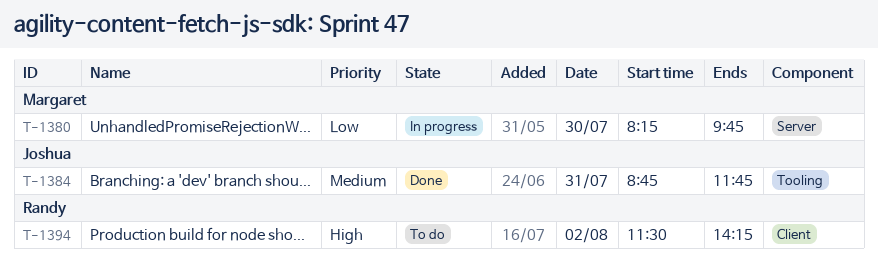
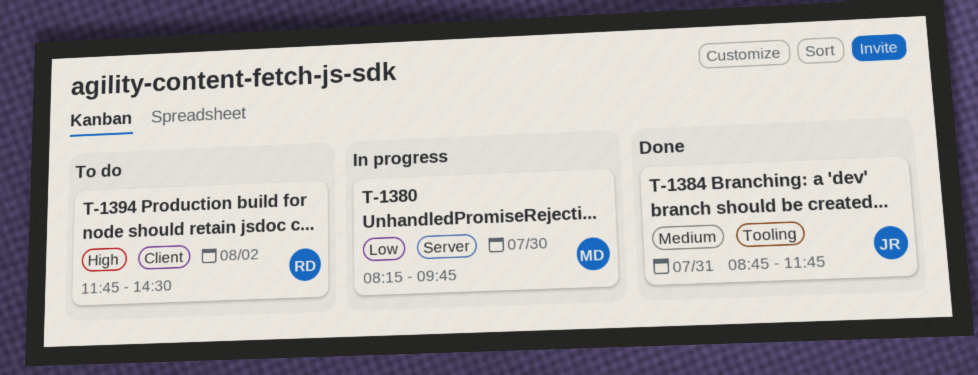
T-1394, begins: 11:30 -> 11:45
T-1394, ends: 14:15 -> 14:30

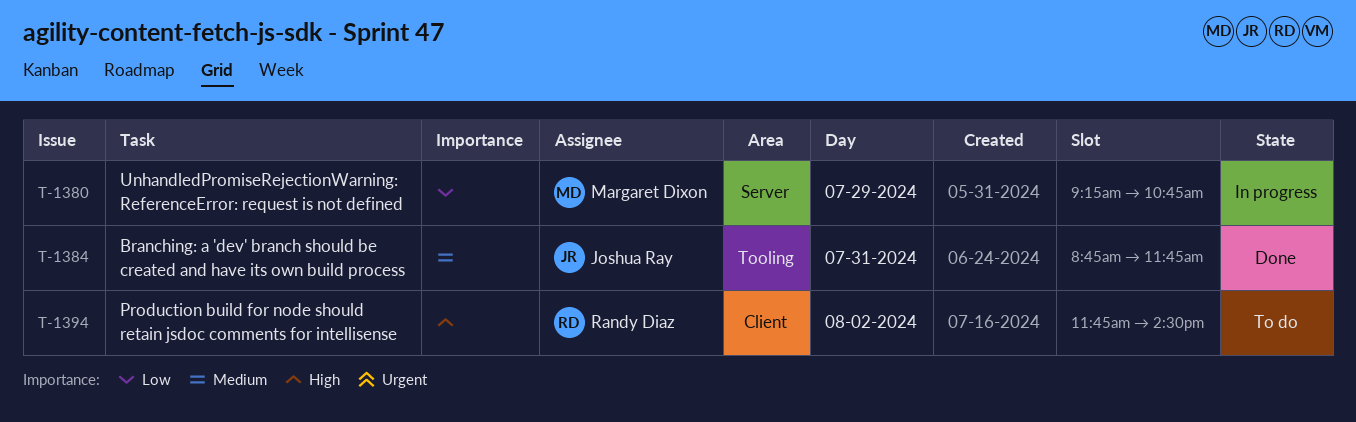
T-1380, day: Jul 30 -> Jul 29
T-1380, begins: 08:15 -> 09:15
T-1380, ends: 09:45 -> 10:45

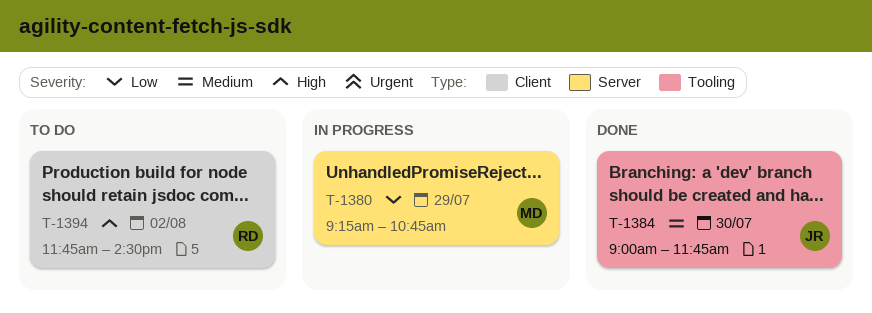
T-1384, day: Jul 31 -> Jul 30
T-1384, begins: 08:45 -> 09:00

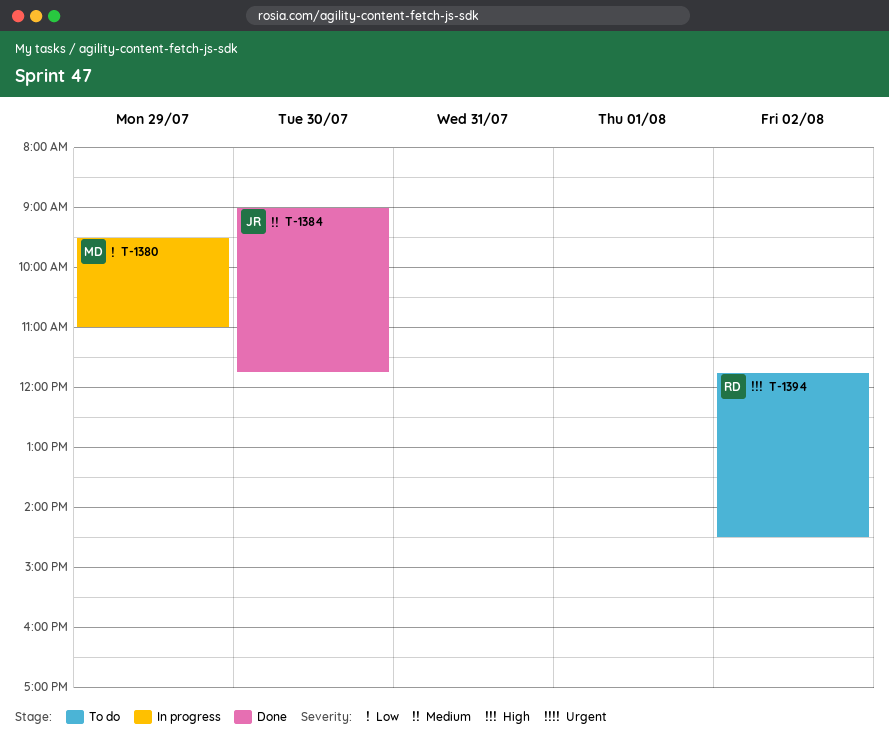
T-1380, begins: 09:15 -> 09:30
T-1380, ends: 10:45 -> 11:00

